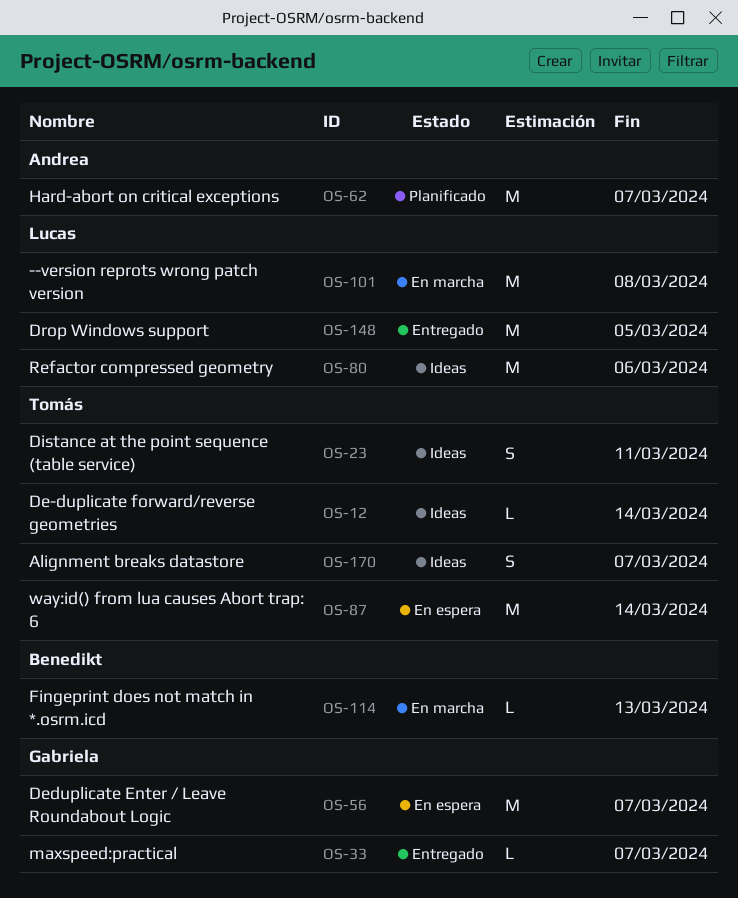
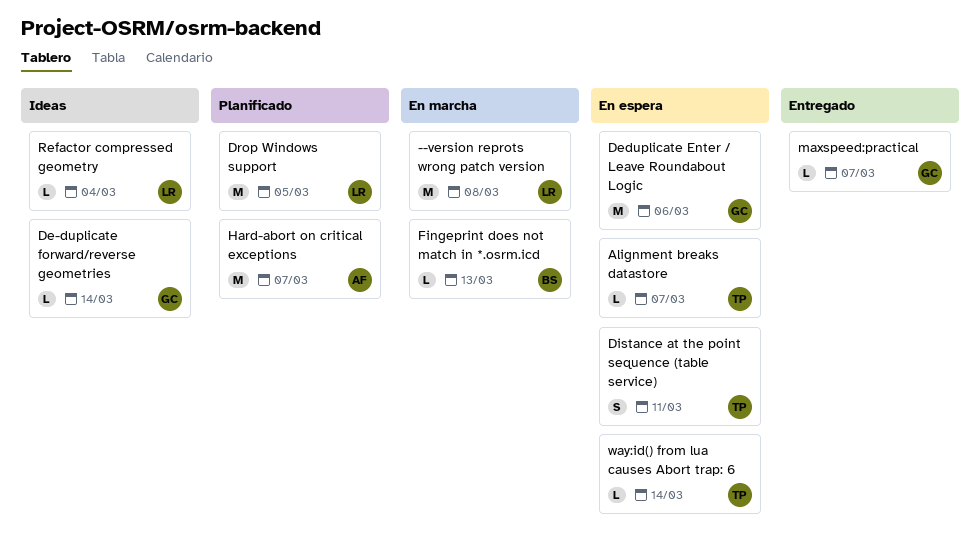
Alignment breaks datastore, status: Ideas -> En espera
Alignment breaks datastore, estimate: S -> L
De-duplicate forward/reverse geometries, owner: Tomás -> Gabriela
Deduplicate Enter / Leave Roundabout Logic, due: Mar 7 -> Mar 6
Distance at the point sequence (table service), status: Ideas -> En espera
Drop Windows support, status: Entregado -> Planificado
Refactor compressed geometry, estimate: M -> L
Refactor compressed geometry, due: Mar 6 -> Mar 4
way:id() from lua causes Abort trap: 6, estimate: M -> L

